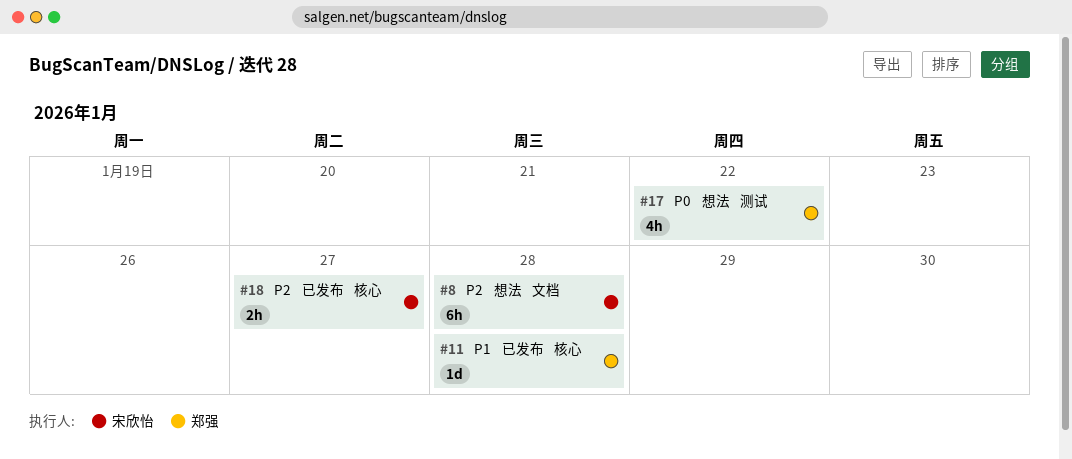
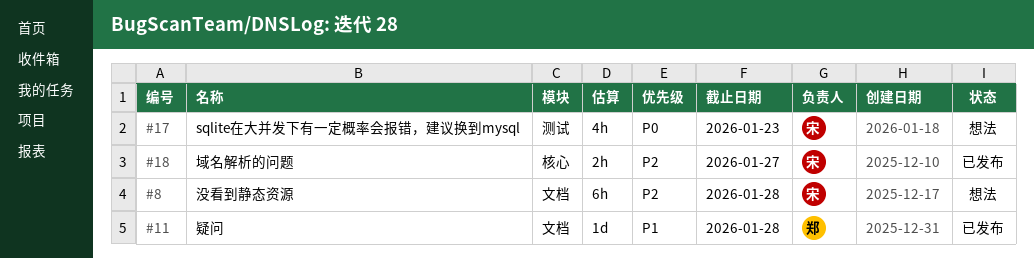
#11, label: 核心 -> 文档
#17, owner: 郑强 -> 宋欣怡
#17, due: Jan 22 -> Jan 23

